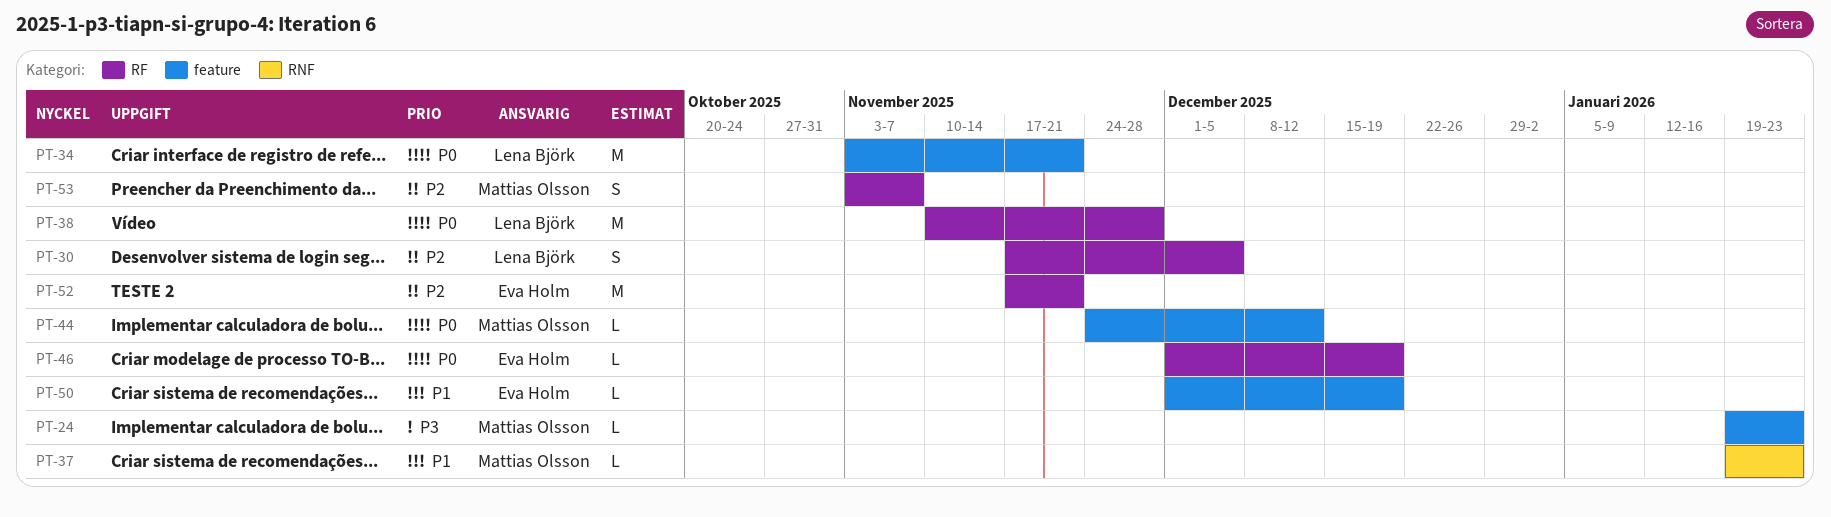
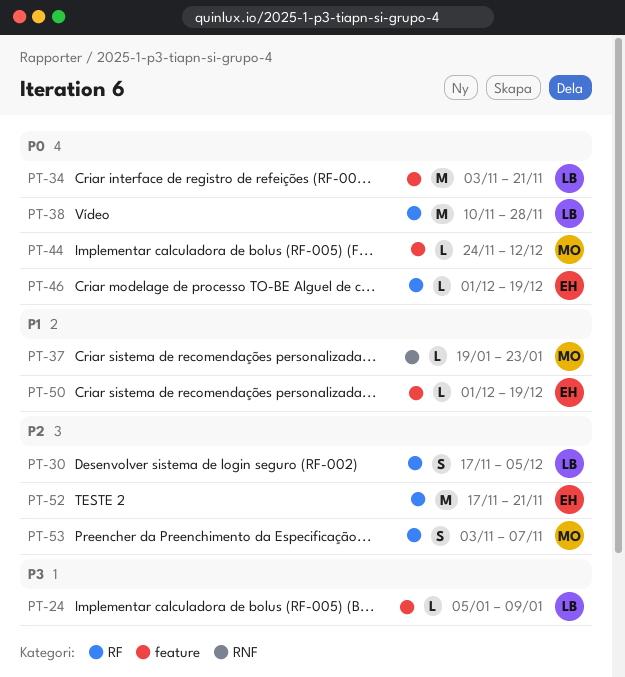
PT-24, owner: Mattias Olsson -> Lena Björk
PT-24, start: Jan 19 -> Jan 5
PT-24, due: Jan 23 -> Jan 9

